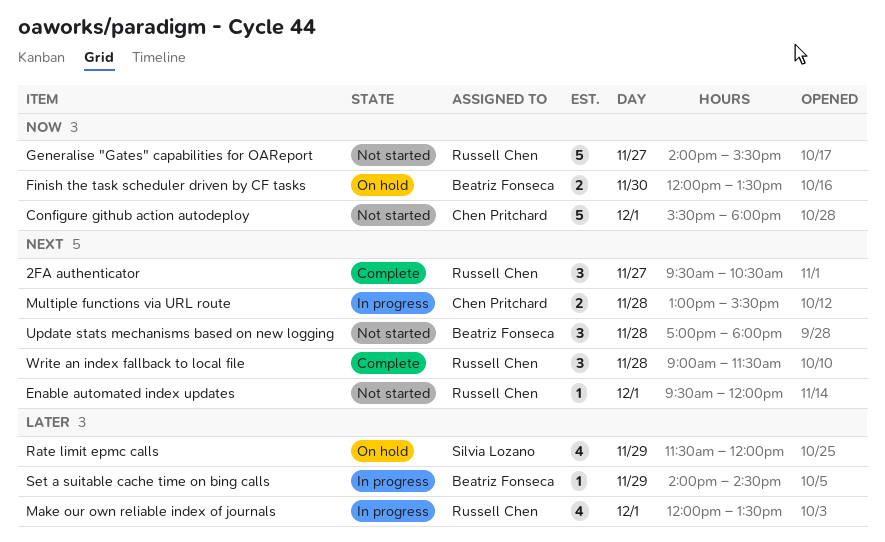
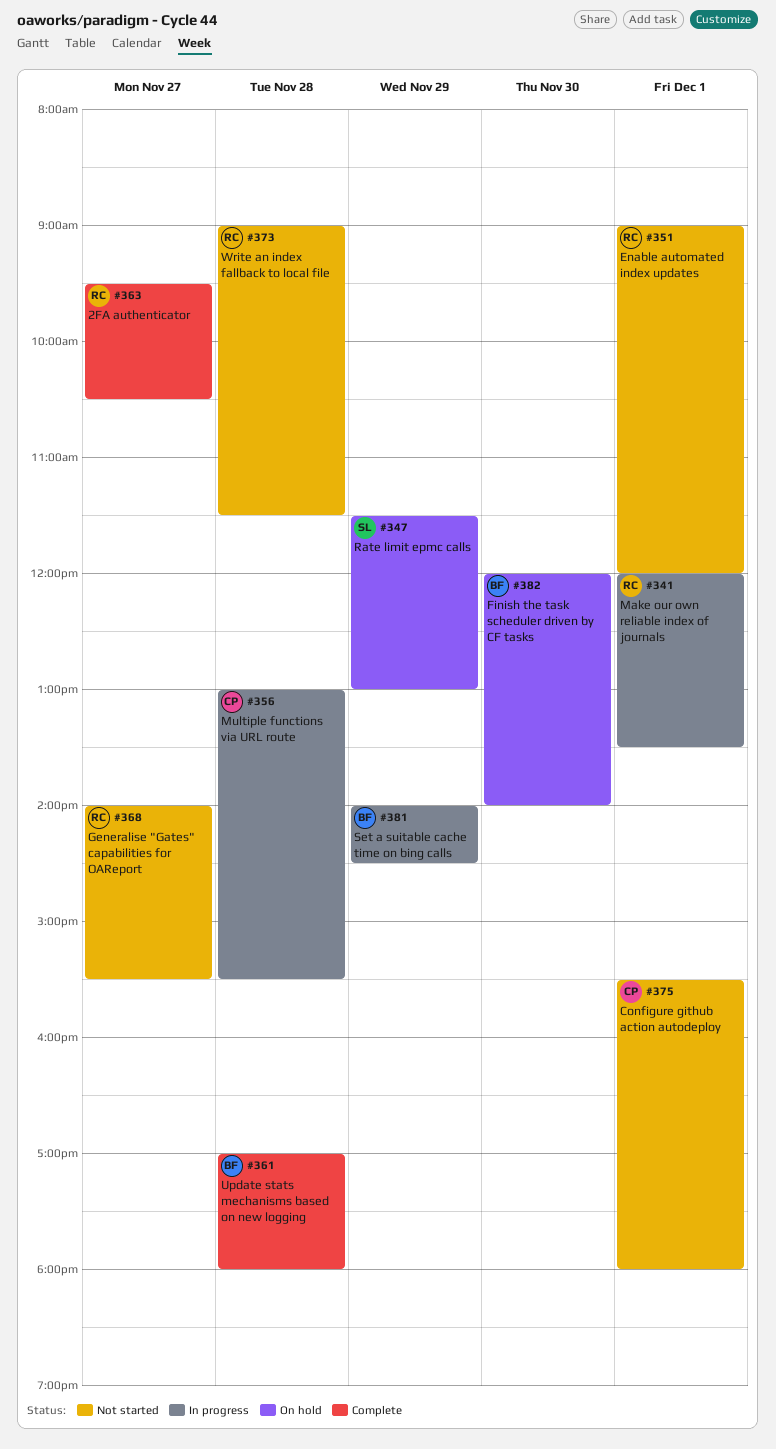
Enable automated index updates, begins: 09:30 -> 09:00
Finish the task scheduler driven by CF tasks, ends: 13:30 -> 14:00
Rate limit epmc calls, ends: 12:00 -> 13:00
Update stats mechanisms based on new logging, status: Not started -> Complete
Write an index fallback to local file, status: Complete -> Not started

